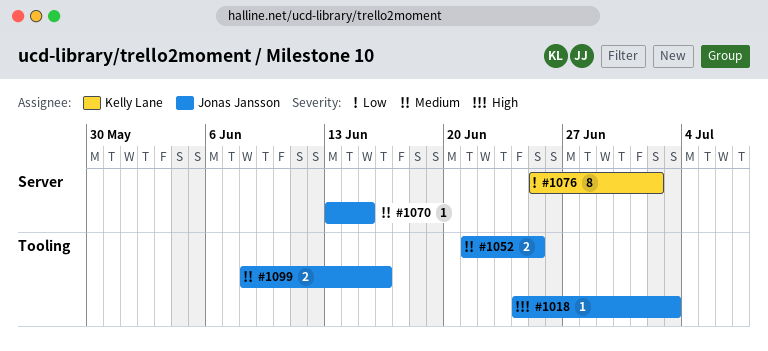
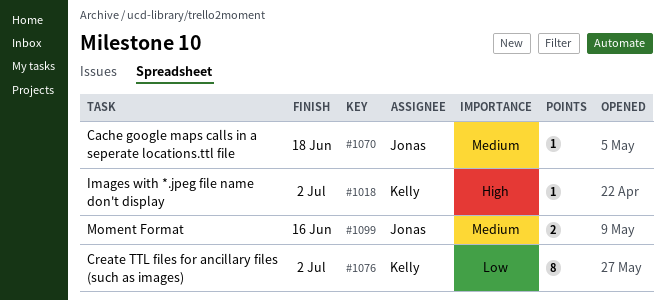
#1018, owner: Jonas Jansson -> Kelly Lane
#1018, due: Jul 3 -> Jul 2
#1052: present -> none
#1070, due: Jun 15 -> Jun 18

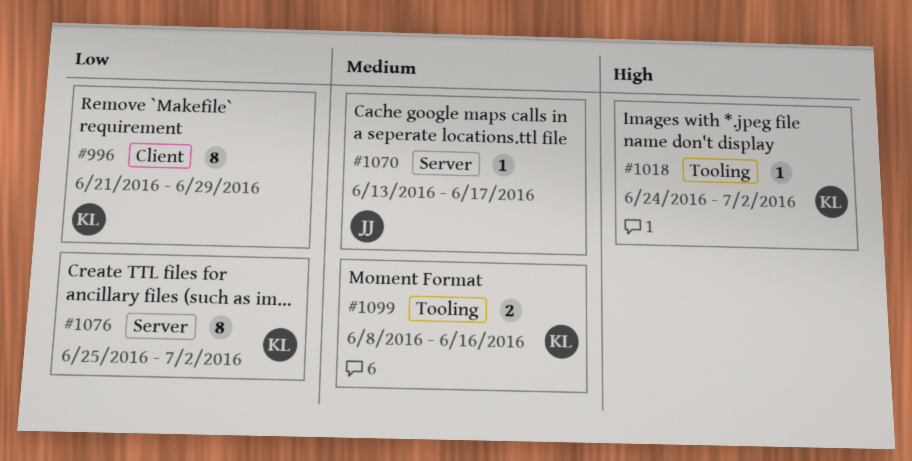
#996: none -> present
#1070, due: Jun 18 -> Jun 17
#1099, owner: Jonas -> Kelly

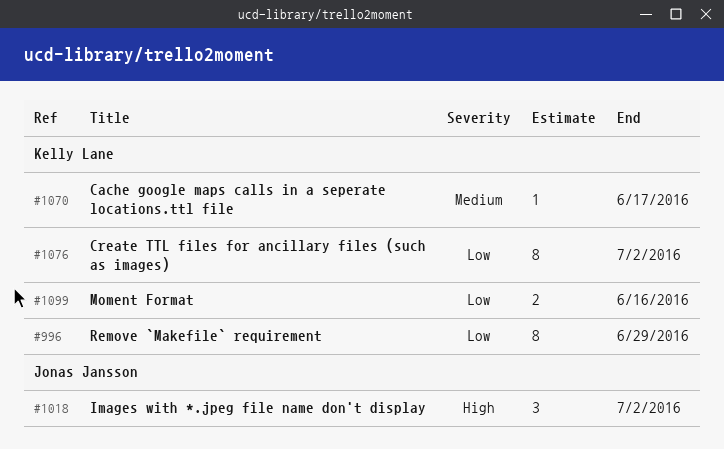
#1018, owner: Kelly Lane -> Jonas Jansson
#1018, estimate: 1 -> 3
#1070, owner: Jonas Jansson -> Kelly Lane
#1099, priority: Medium -> Low

